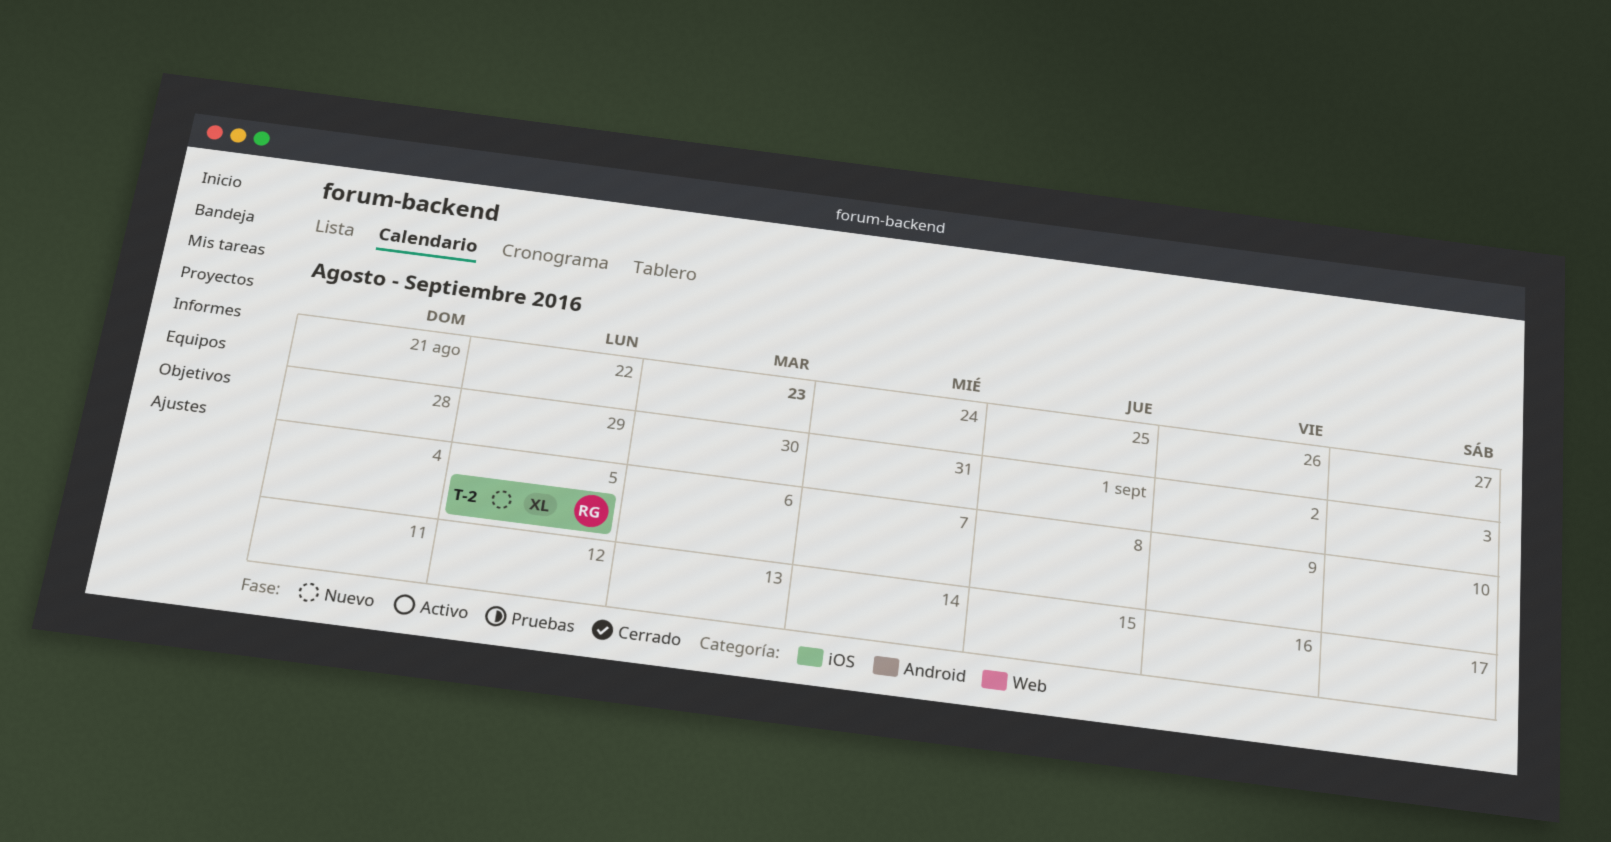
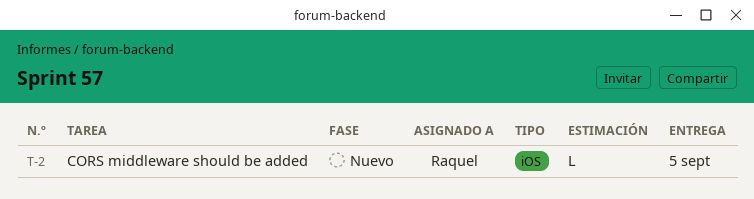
T-2, estimate: XL -> L

